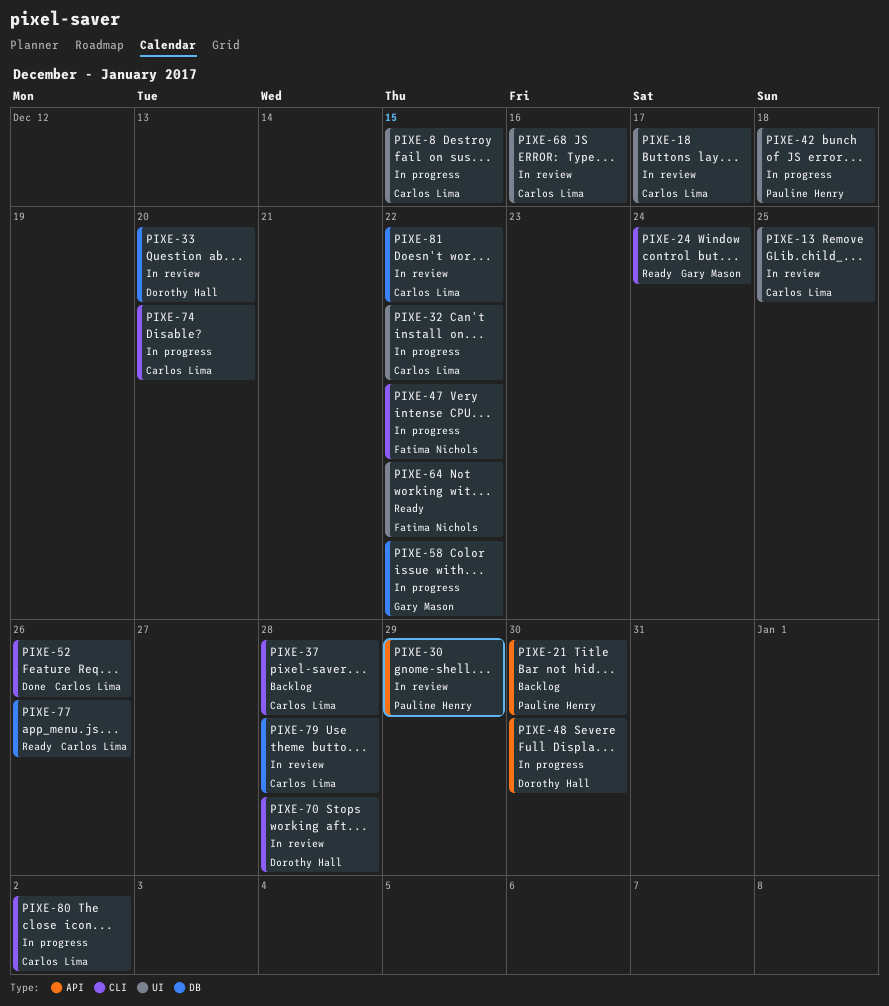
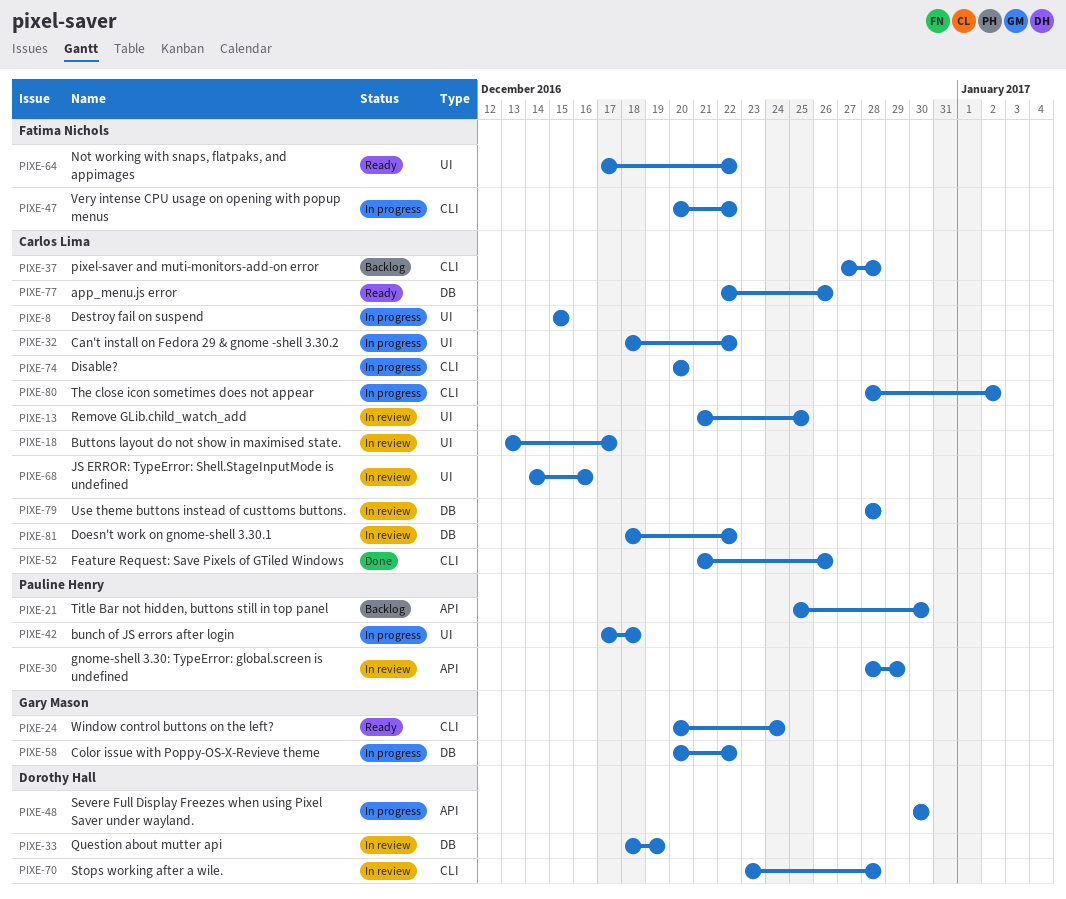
PIXE-33, due: Dec 20 -> Dec 19

